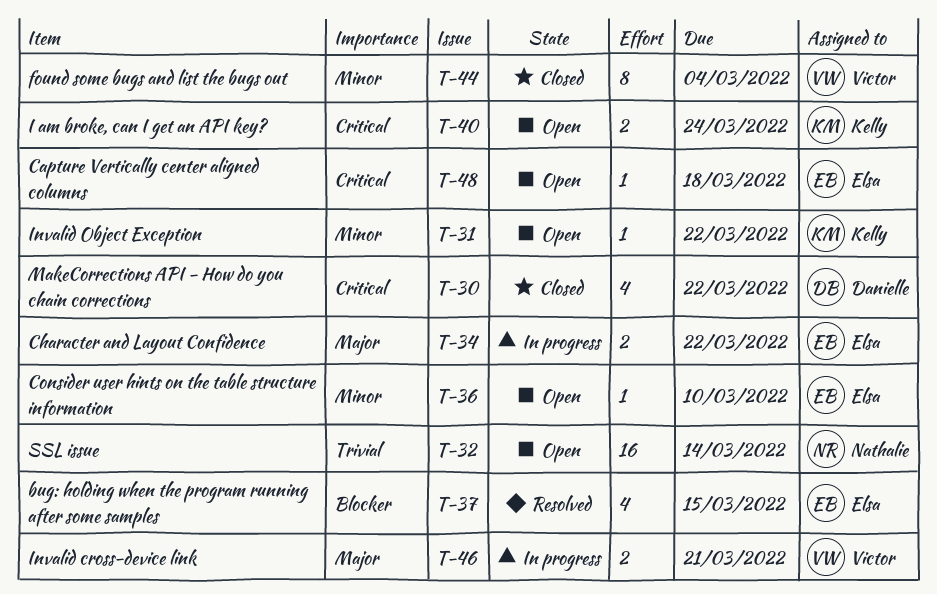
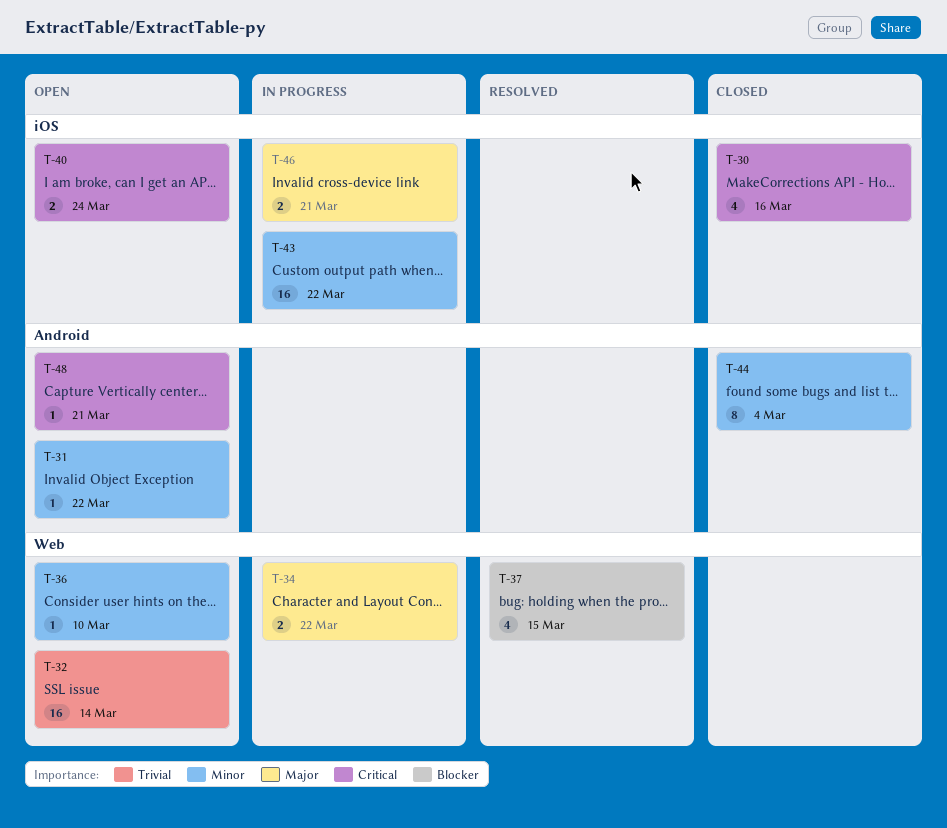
T-30, due: Mar 22 -> Mar 16
T-43: none -> present
T-48, due: Mar 18 -> Mar 21

